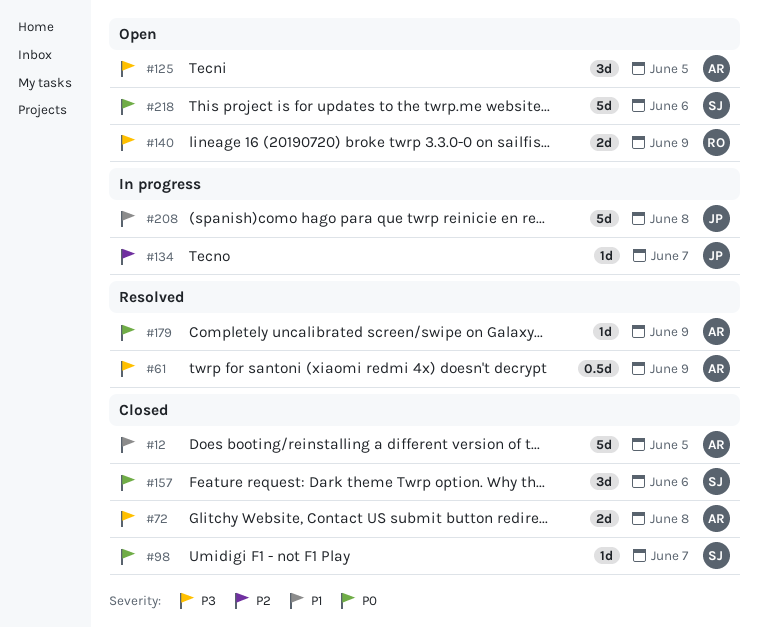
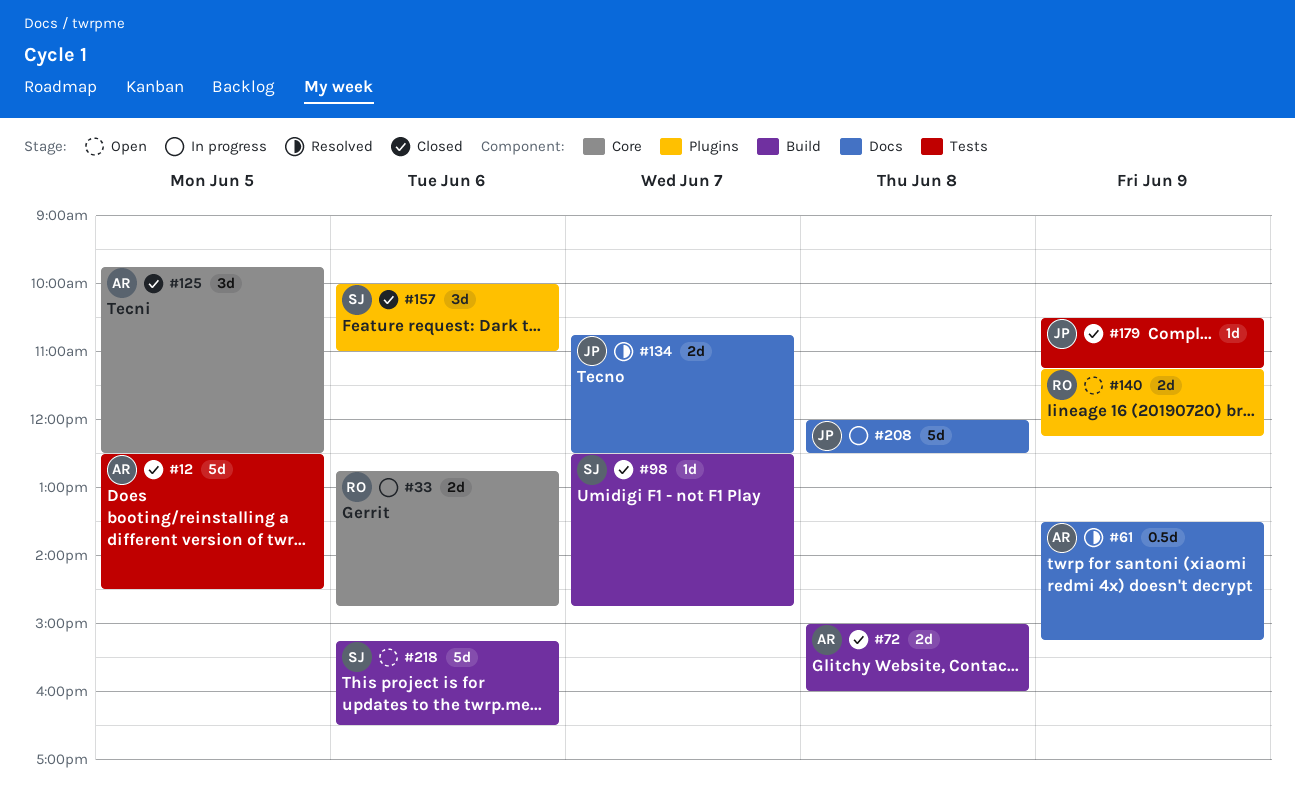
#33: none -> present
#125, status: Open -> Closed
#134, status: In progress -> Resolved
#134, estimate: 1d -> 2d
#179, status: Resolved -> Closed
#179, owner: AR -> JP

